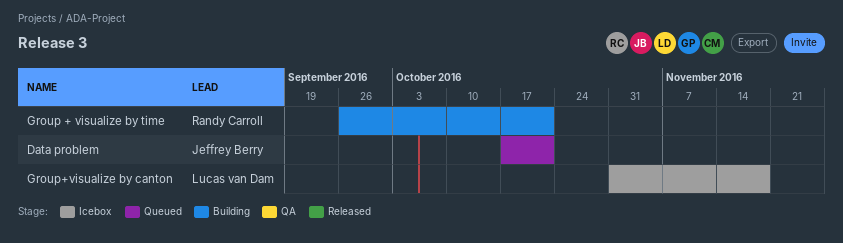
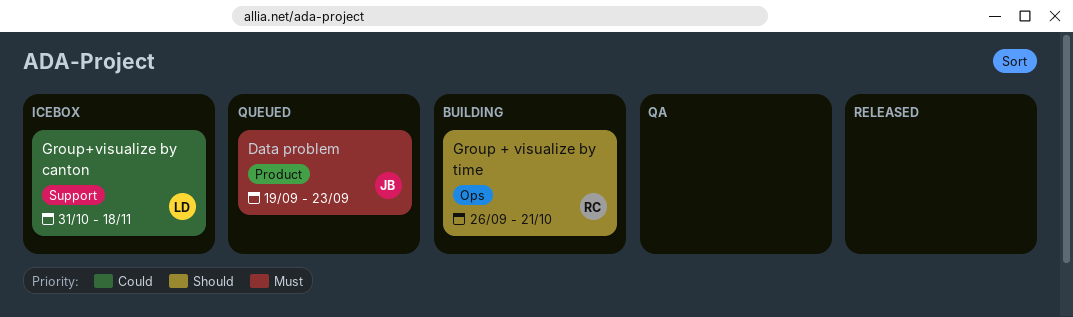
Data problem, start: Oct 17 -> Sep 19
Data problem, due: Oct 21 -> Sep 23

